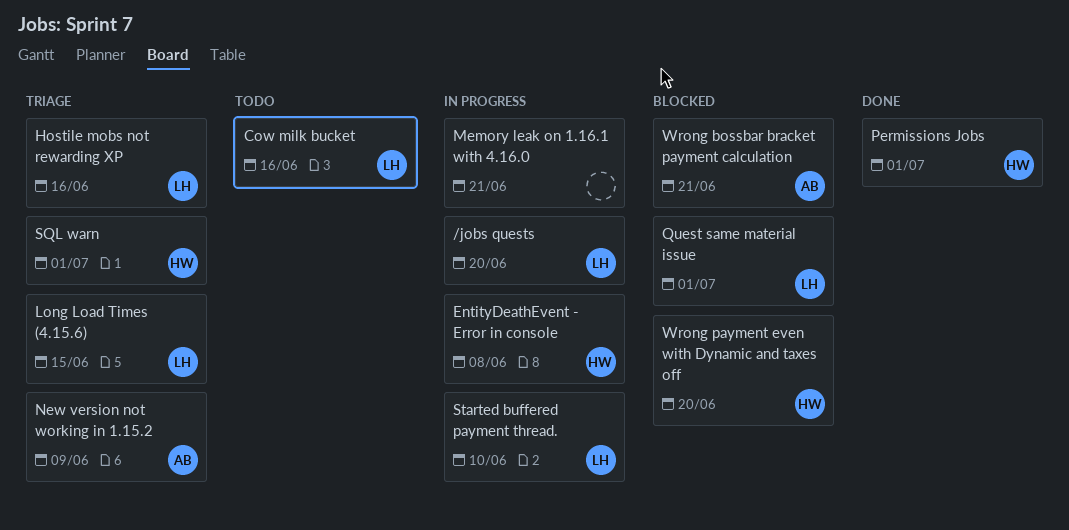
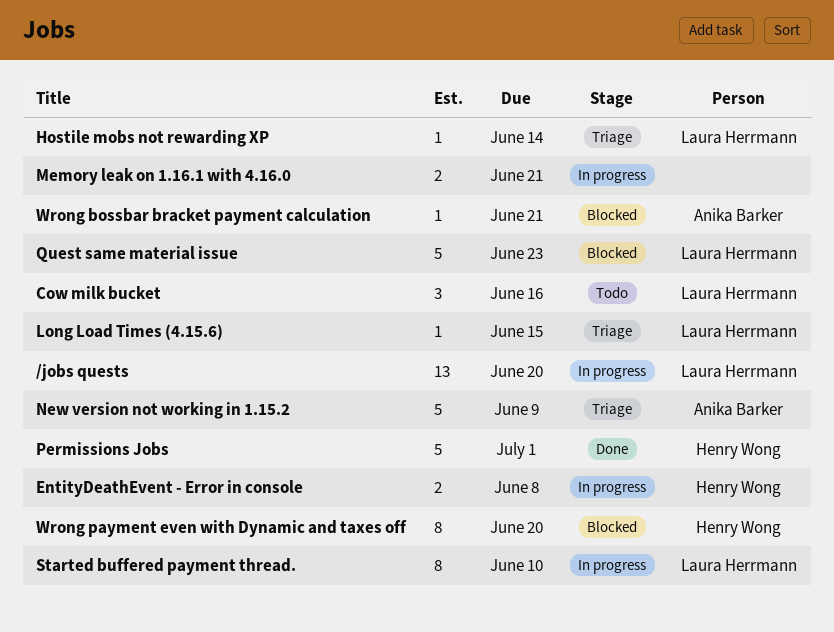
Hostile mobs not rewarding XP, due: Jun 16 -> Jun 14
Quest same material issue, due: Jul 1 -> Jun 23
SQL warn: present -> none

